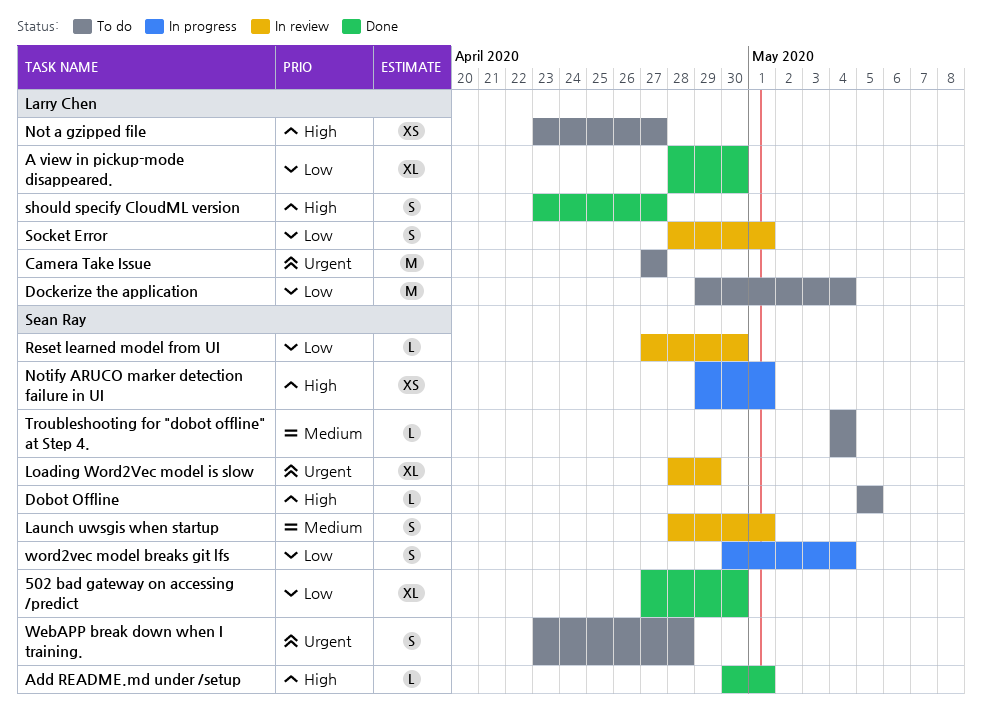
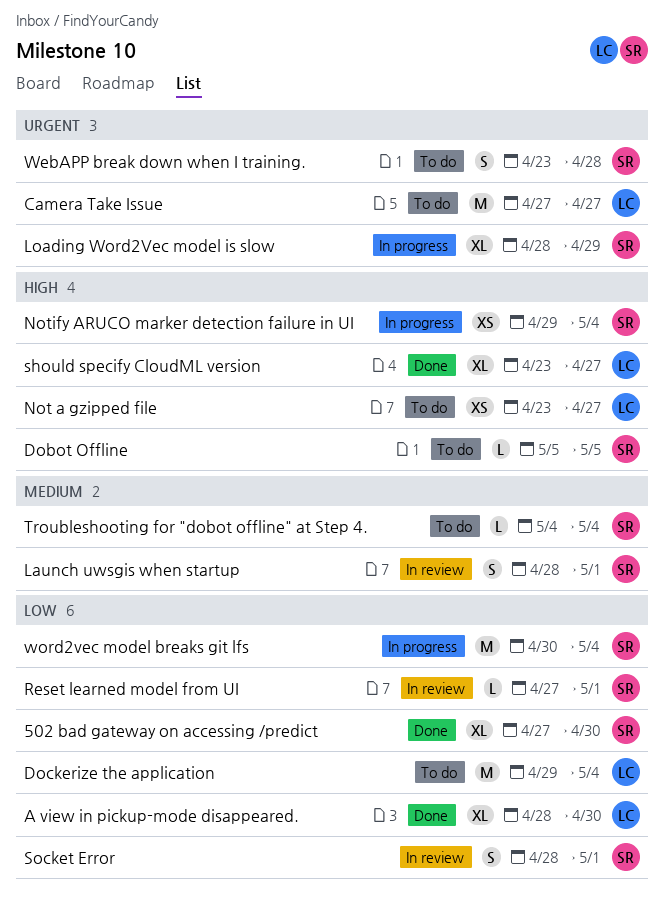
Add README.md under /setup: present -> none
Loading Word2Vec model is slow, status: In review -> In progress
Notify ARUCO marker detection failure in UI, due: May 1 -> May 4
Reset learned model from UI, due: Apr 30 -> May 1
should specify CloudML version, estimate: S -> XL
Socket Error, owner: Larry Chen -> Sean Ray
word2vec model breaks git lfs, estimate: S -> M

